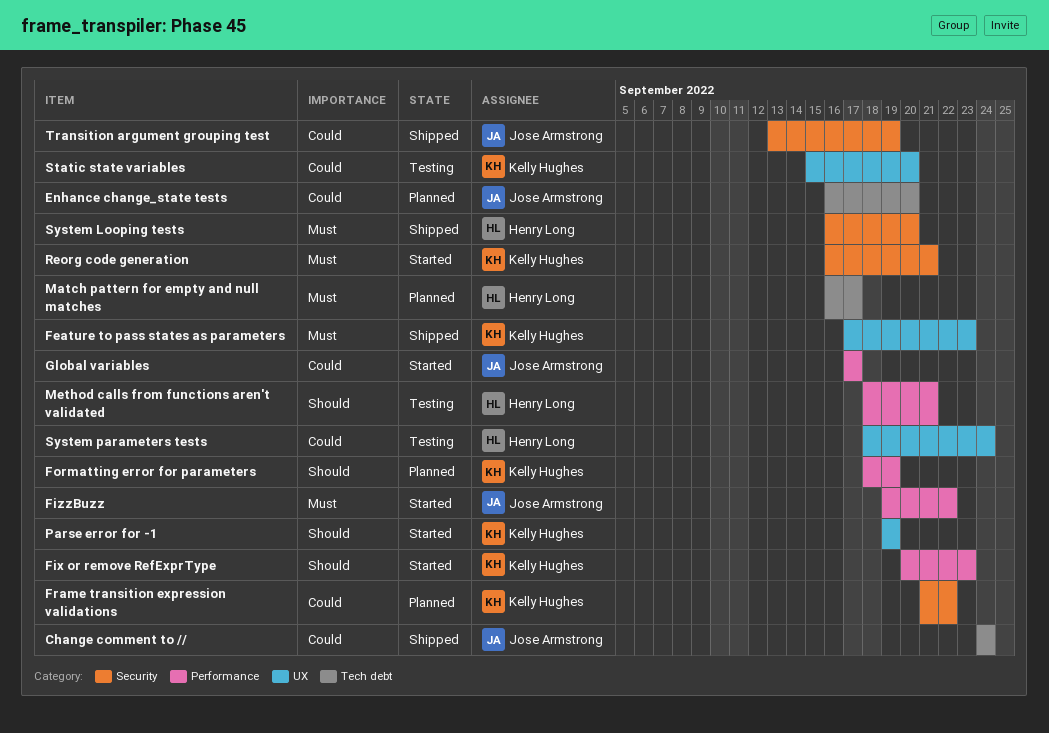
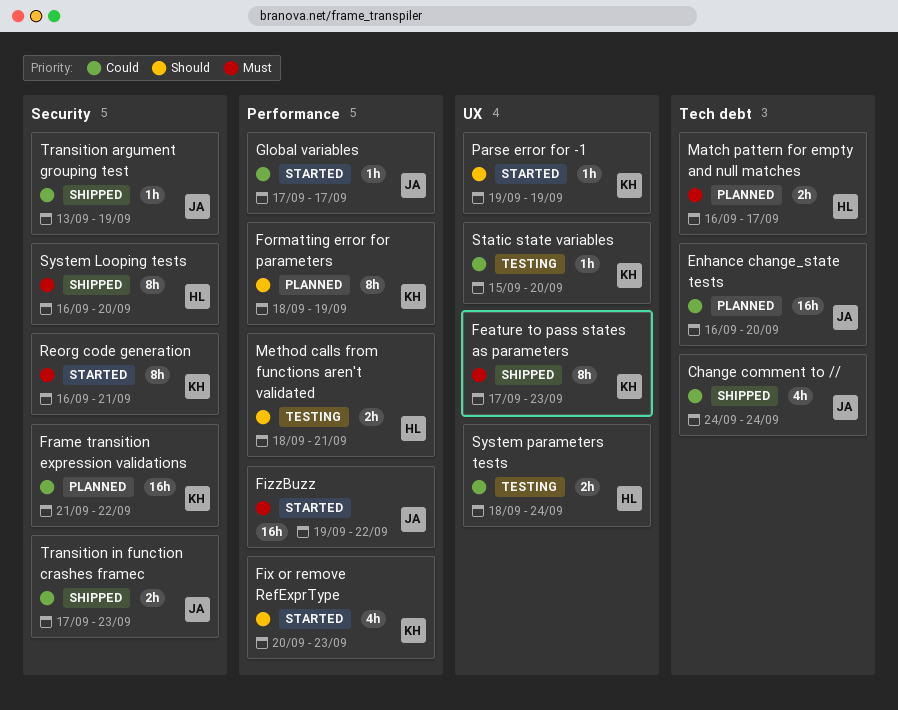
Transition in function crashes framec: none -> present

